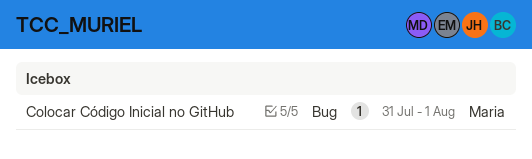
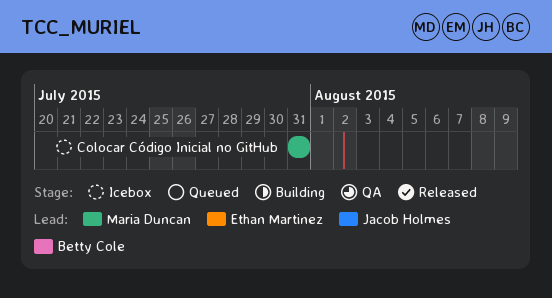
Colocar Código Inicial no GitHub, due: Aug 1 -> Jul 31

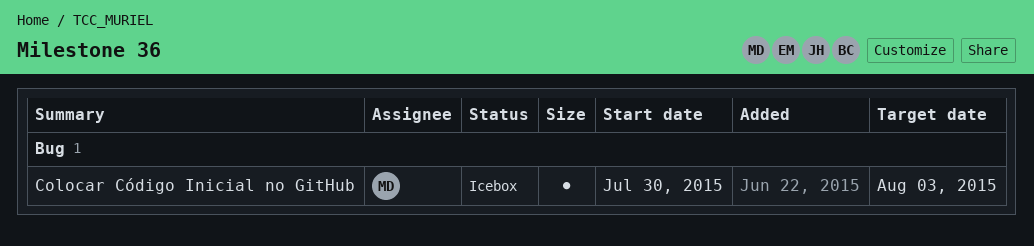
Colocar Código Inicial no GitHub, start: Jul 31 -> Jul 30
Colocar Código Inicial no GitHub, due: Jul 31 -> Aug 3

